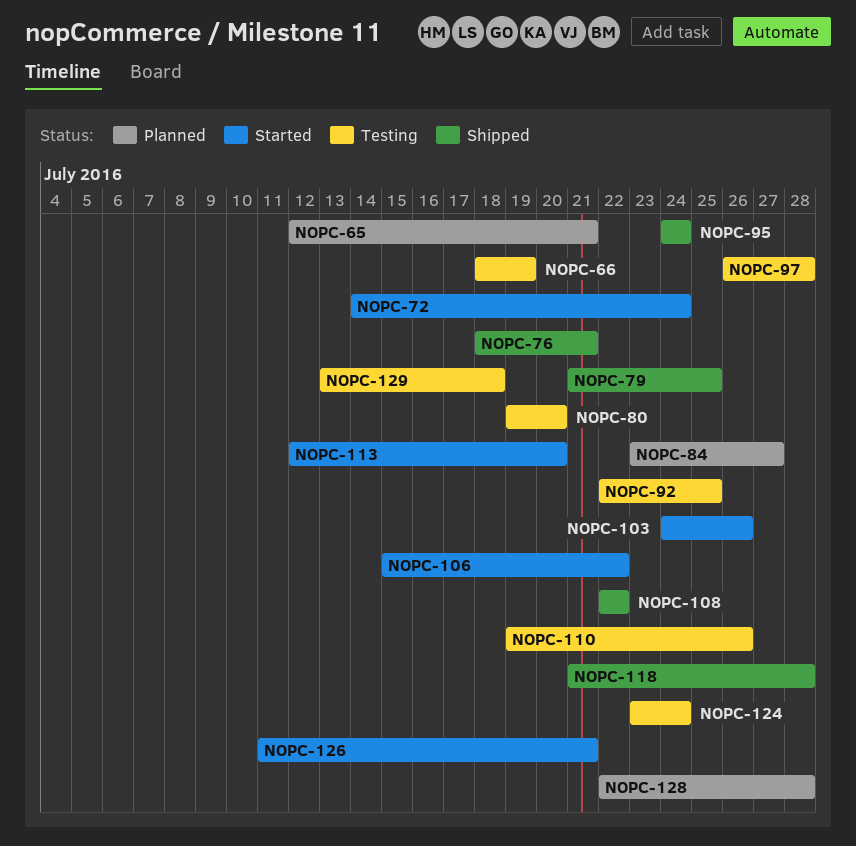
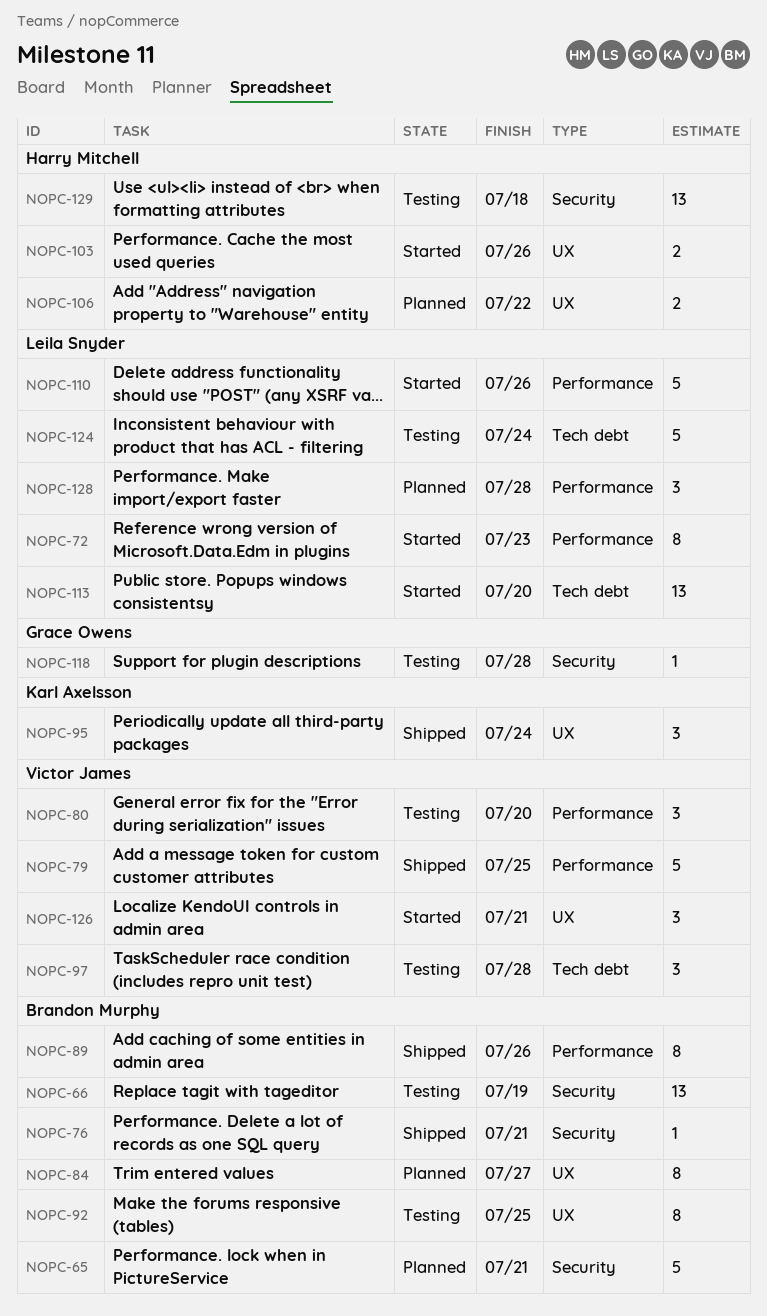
NOPC-72, due: Jul 24 -> Jul 23
NOPC-89: none -> present
NOPC-106, status: Started -> Planned
NOPC-108: present -> none
NOPC-110, status: Testing -> Started
NOPC-118, status: Shipped -> Testing

